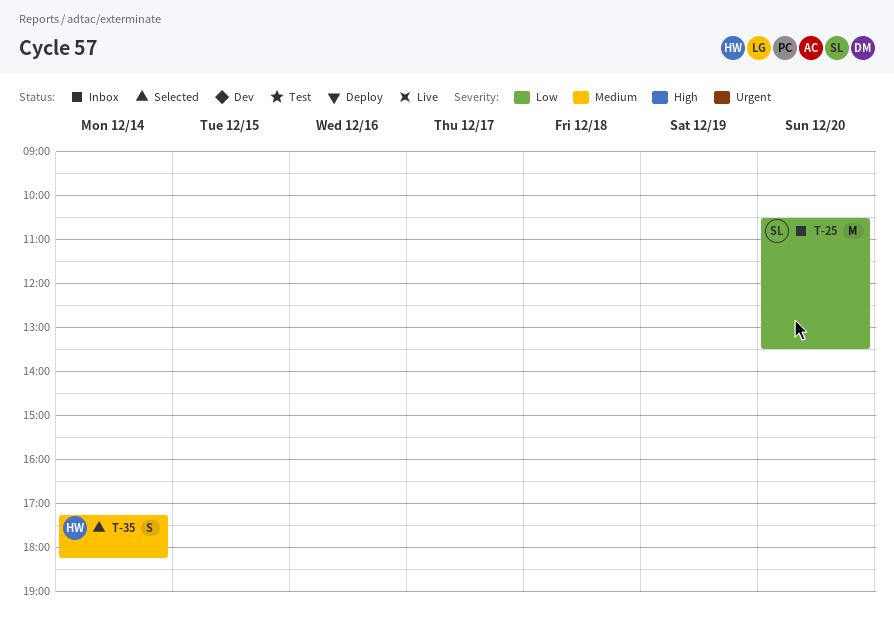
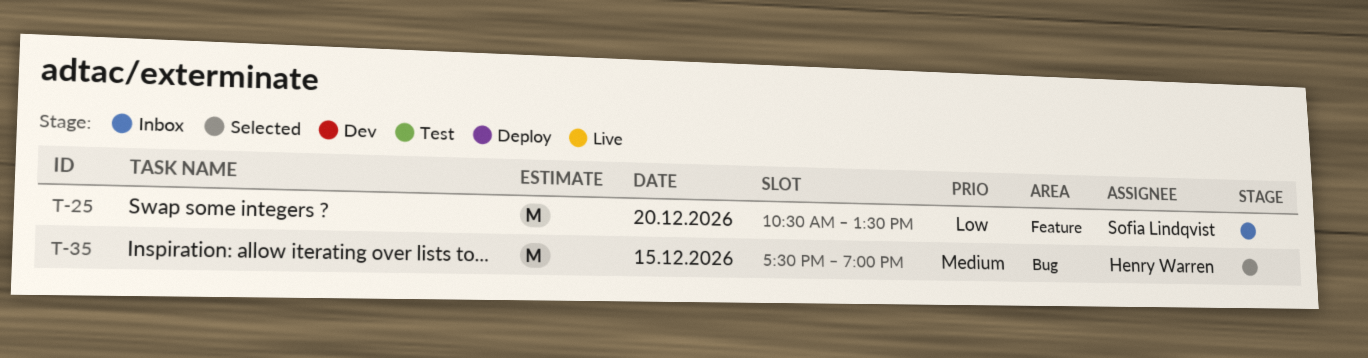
T-35, estimate: S -> M
T-35, day: Dec 14 -> Dec 15
T-35, begins: 17:15 -> 17:30
T-35, ends: 18:15 -> 19:00

